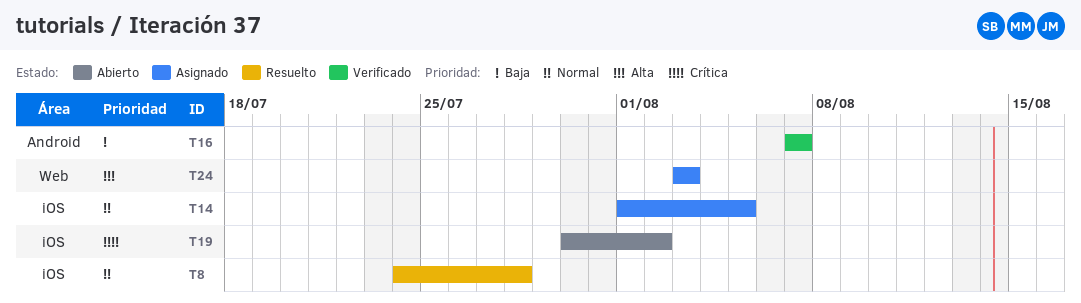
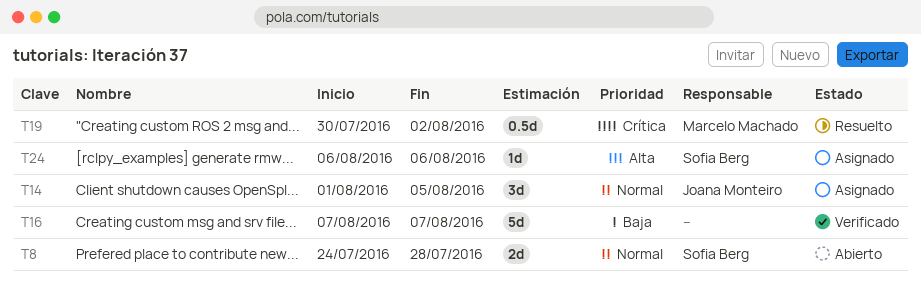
T8, status: Resuelto -> Abierto
T19, status: Abierto -> Resuelto
T24, start: Aug 3 -> Aug 6
T24, due: Aug 3 -> Aug 6

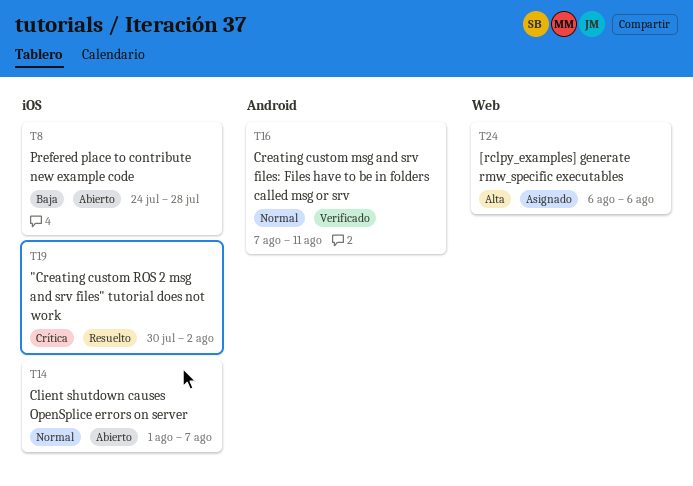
T8, priority: Normal -> Baja
T14, status: Asignado -> Abierto
T14, due: Aug 5 -> Aug 7
T16, priority: Baja -> Normal
T16, due: Aug 7 -> Aug 11

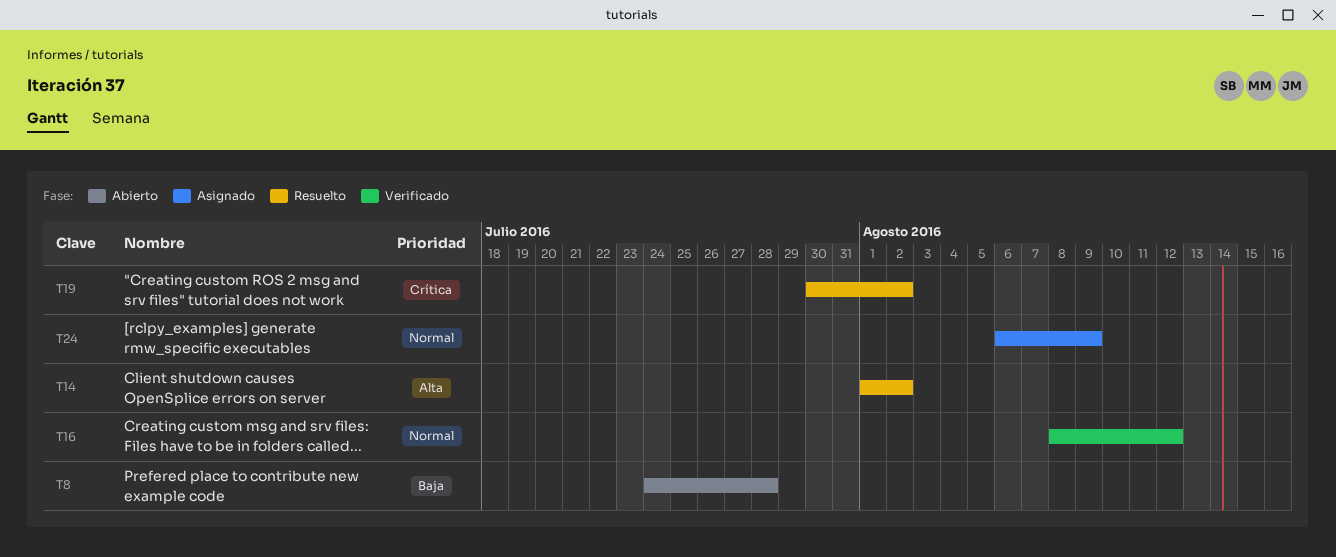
T14, status: Abierto -> Resuelto
T14, priority: Normal -> Alta
T14, due: Aug 7 -> Aug 2
T16, start: Aug 7 -> Aug 8
T16, due: Aug 11 -> Aug 12
T24, priority: Alta -> Normal
T24, due: Aug 6 -> Aug 9

